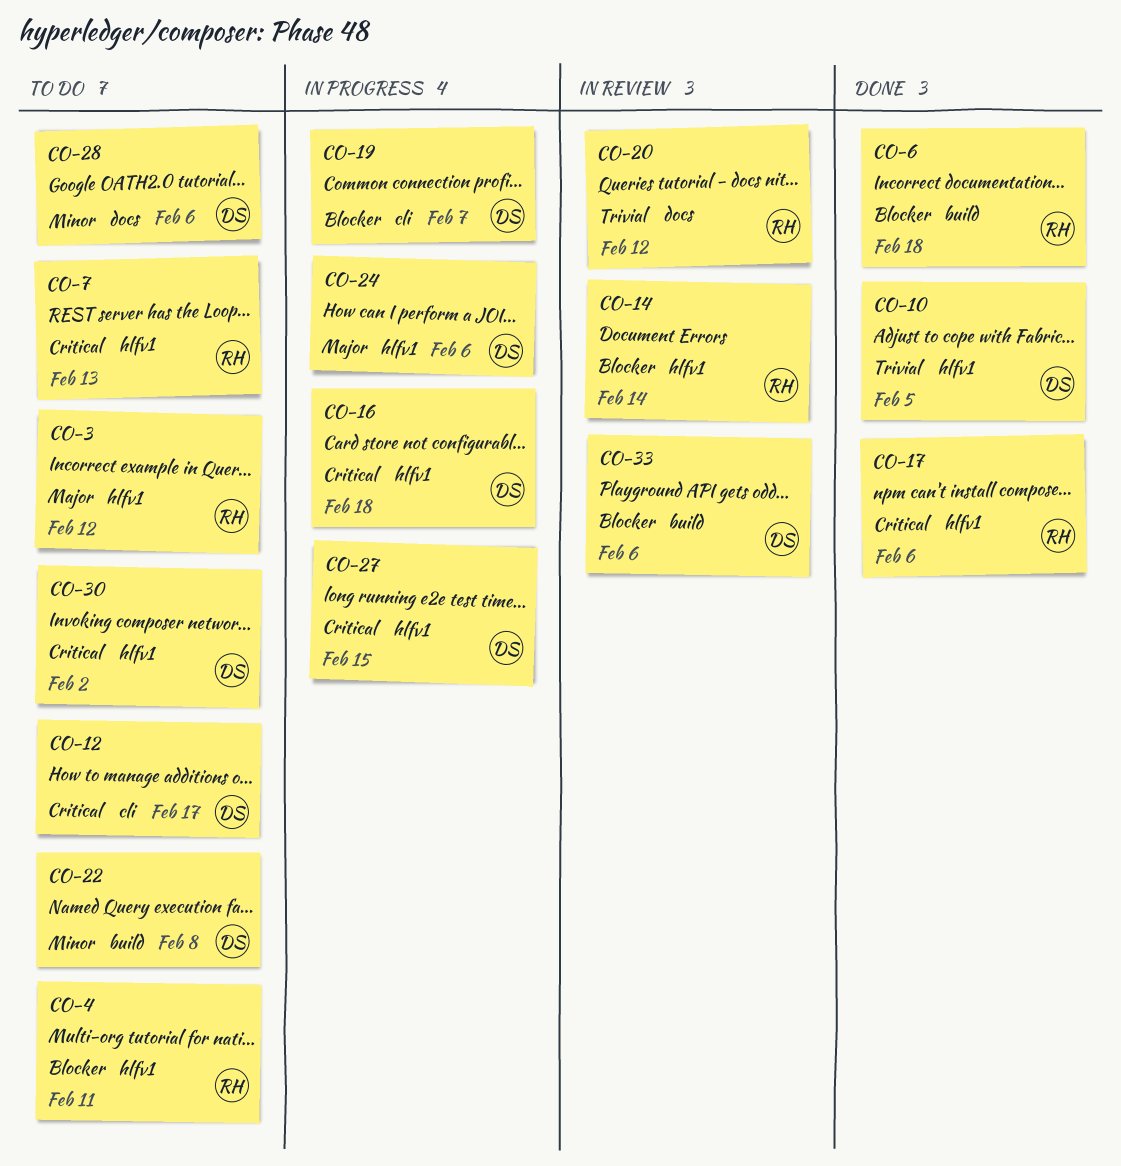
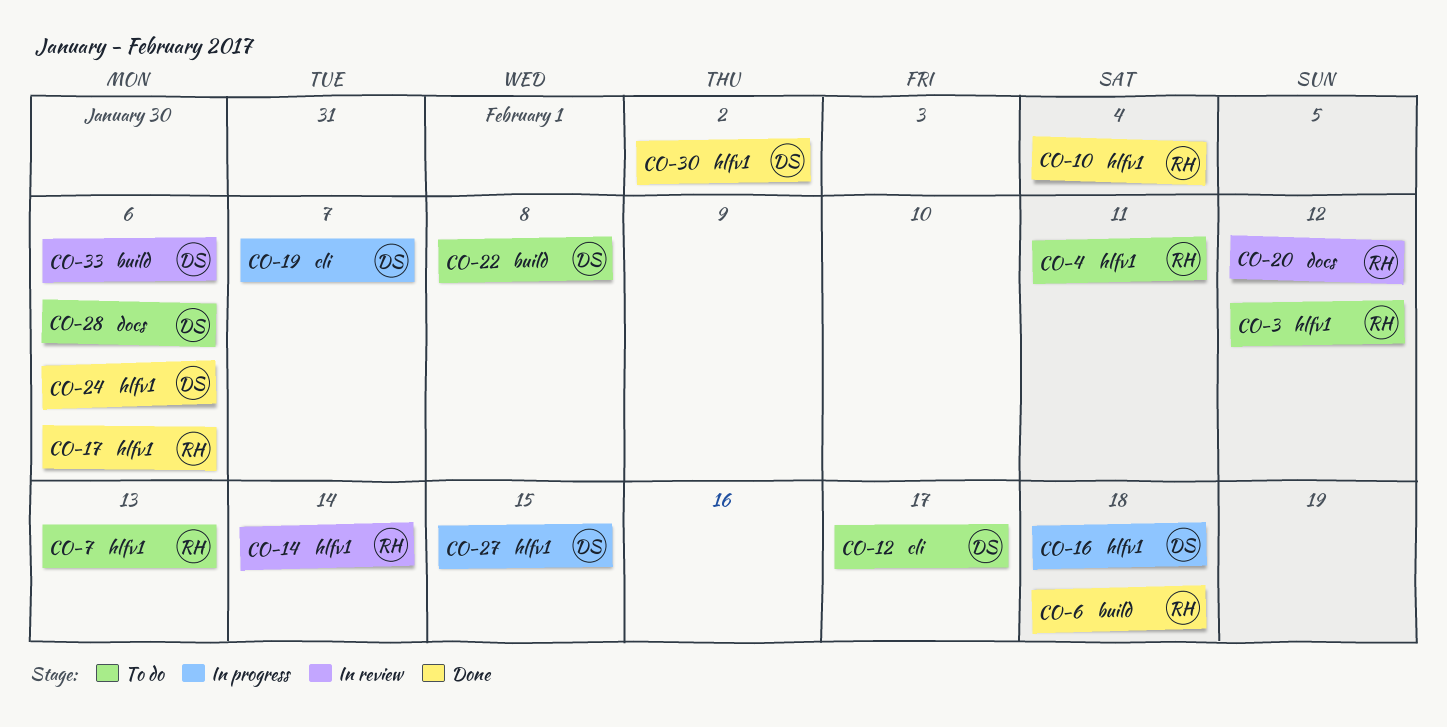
CO-10, owner: DS -> RH
CO-10, due: Feb 5 -> Feb 4
CO-24, status: In progress -> Done
CO-30, status: To do -> Done

